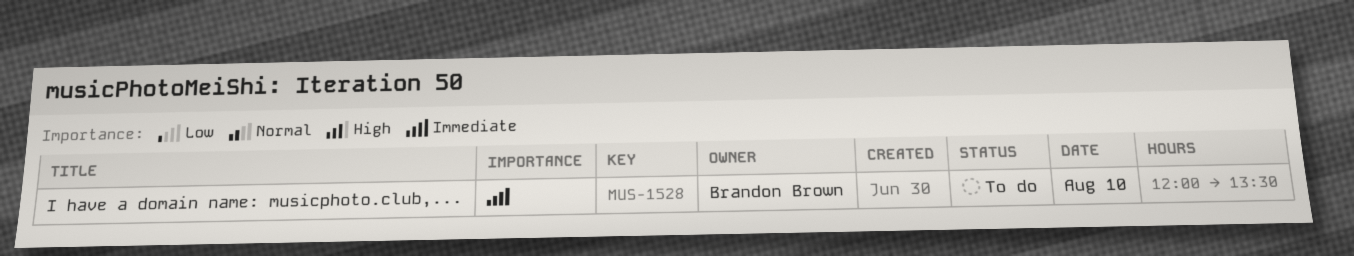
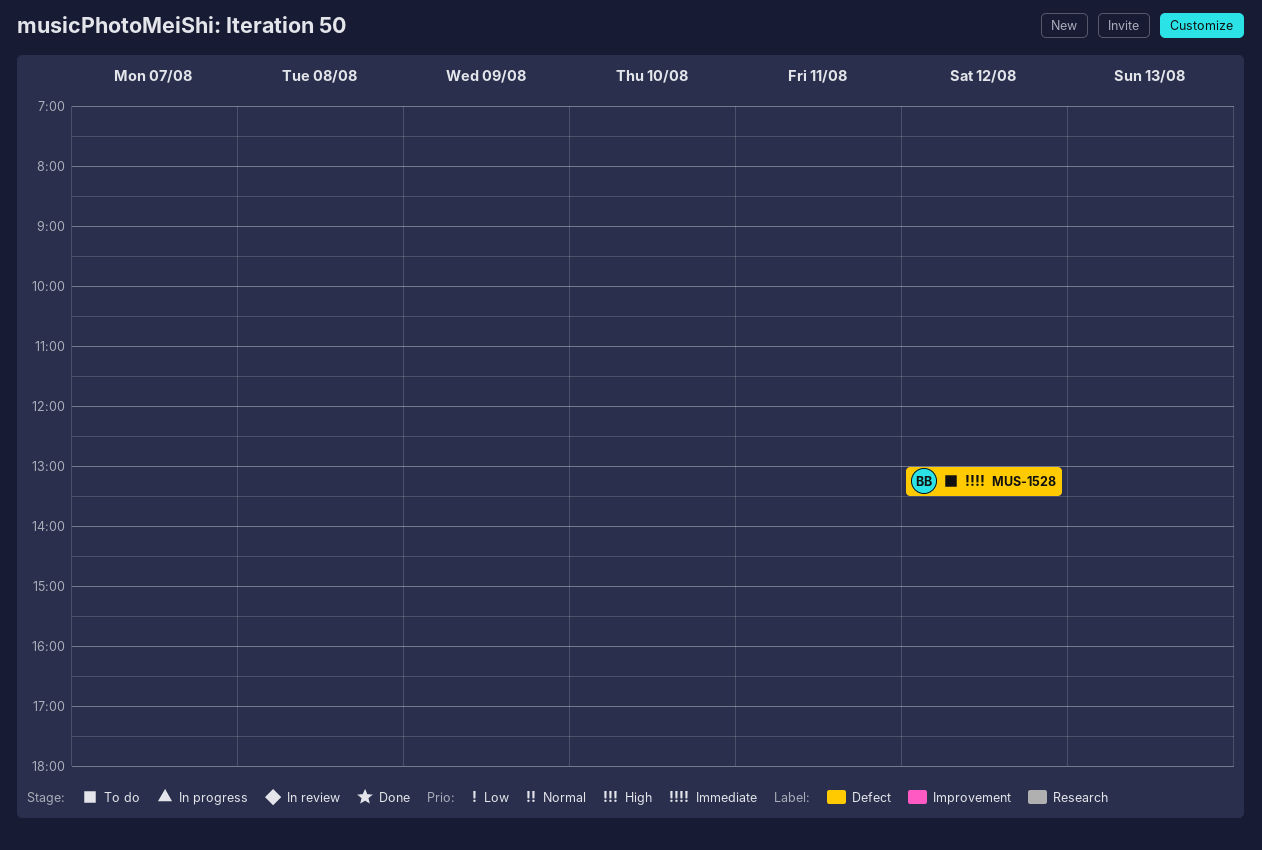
MUS-1528, day: Aug 10 -> Aug 12
MUS-1528, begins: 12:00 -> 13:00

